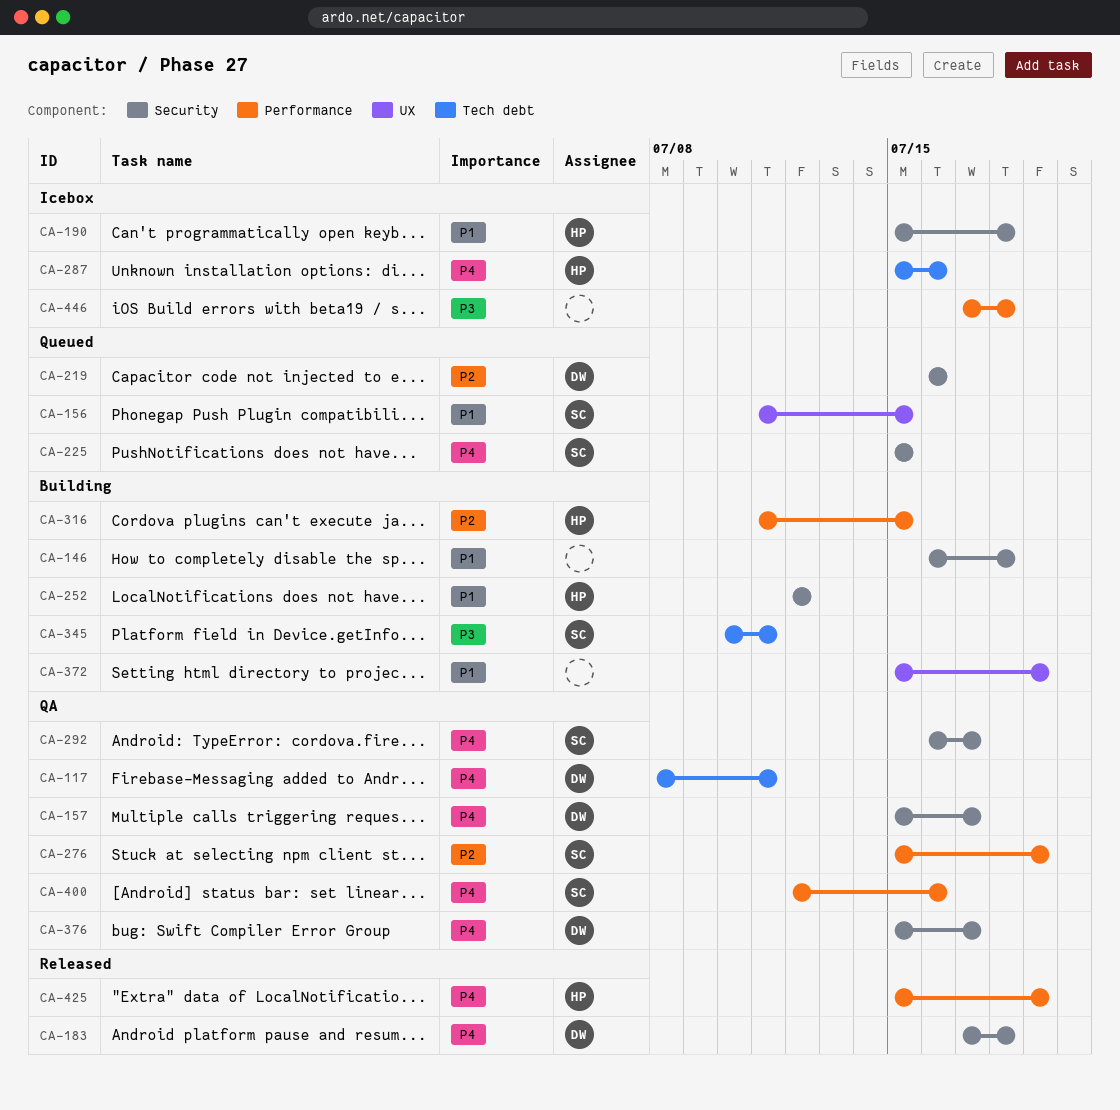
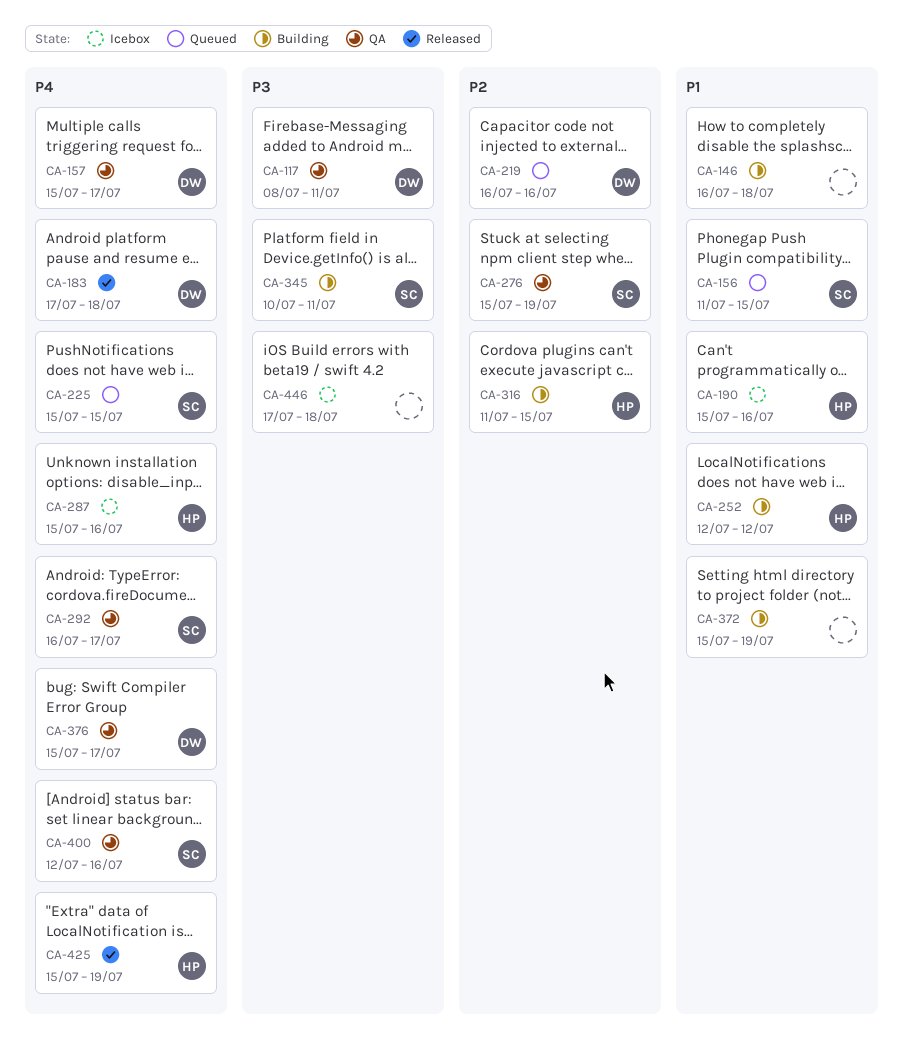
CA-117, priority: P4 -> P3
CA-190, due: Jul 18 -> Jul 16

